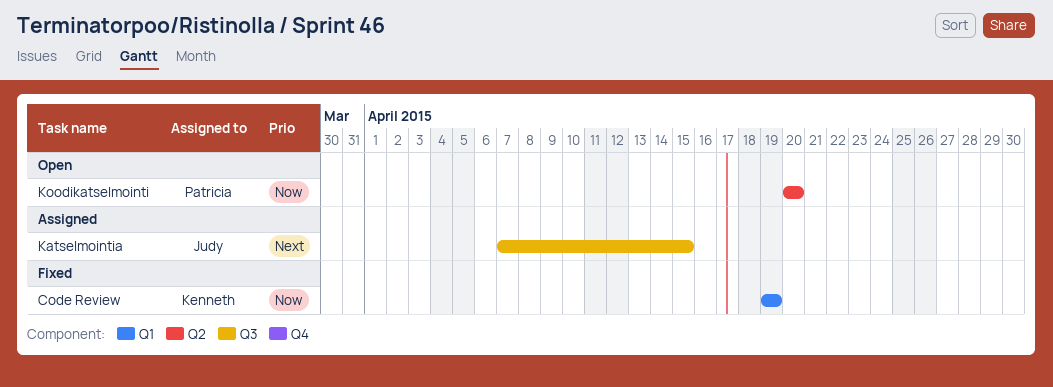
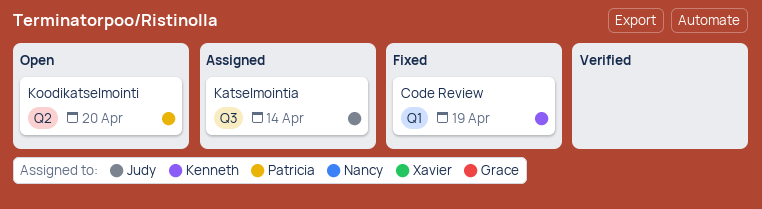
Katselmointia, due: Apr 15 -> Apr 14

